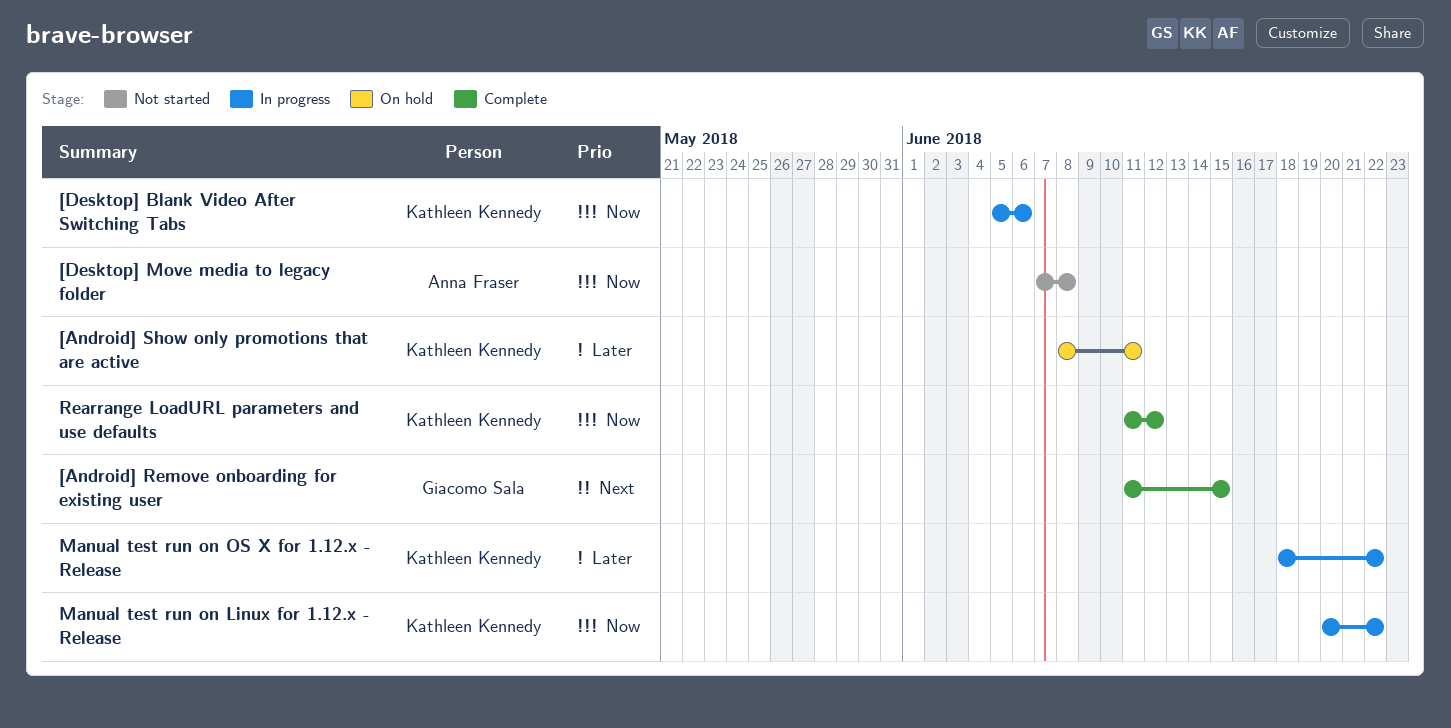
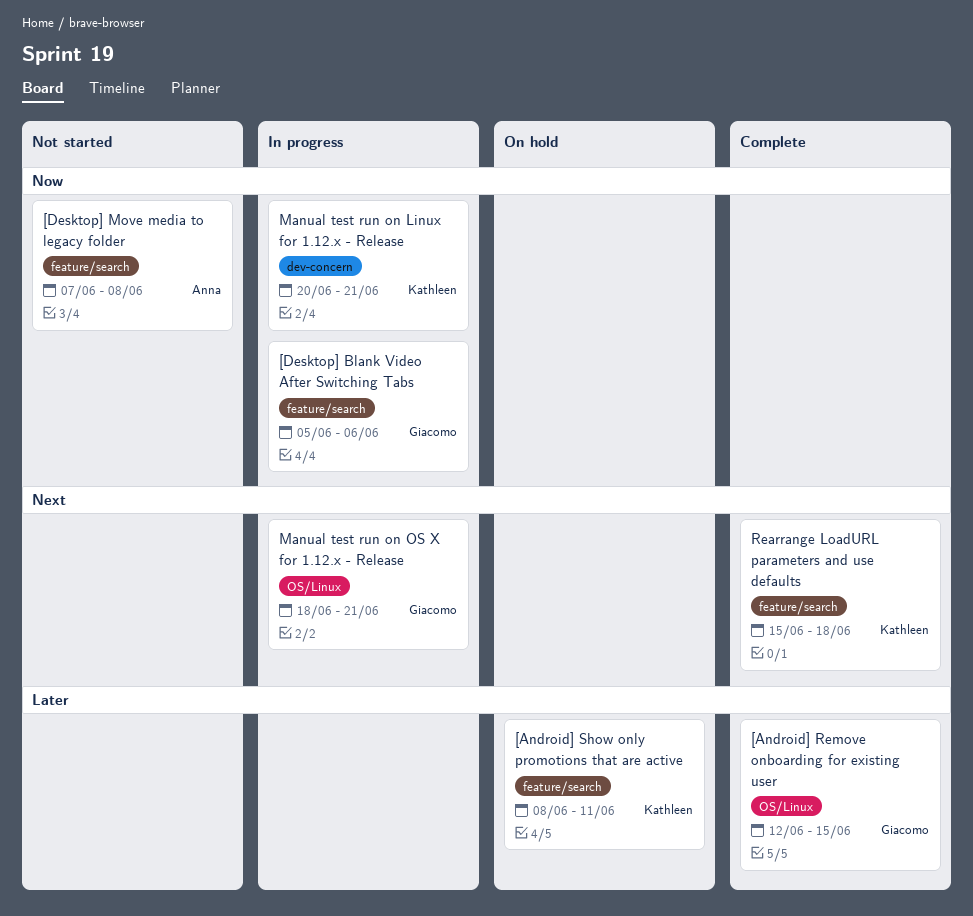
[Android] Remove onboarding for existing user, priority: Next -> Later
[Android] Remove onboarding for existing user, start: Jun 11 -> Jun 12
[Desktop] Blank Video After Switching Tabs, owner: Kathleen Kennedy -> Giacomo Sala
Manual test run on Linux for 1.12.x - Release, due: Jun 22 -> Jun 21
Manual test run on OS X for 1.12.x - Release, owner: Kathleen Kennedy -> Giacomo Sala
Manual test run on OS X for 1.12.x - Release, priority: Later -> Next
Manual test run on OS X for 1.12.x - Release, due: Jun 22 -> Jun 21
Rearrange LoadURL parameters and use defaults, priority: Now -> Next
Rearrange LoadURL parameters and use defaults, start: Jun 11 -> Jun 15
Rearrange LoadURL parameters and use defaults, due: Jun 12 -> Jun 18

